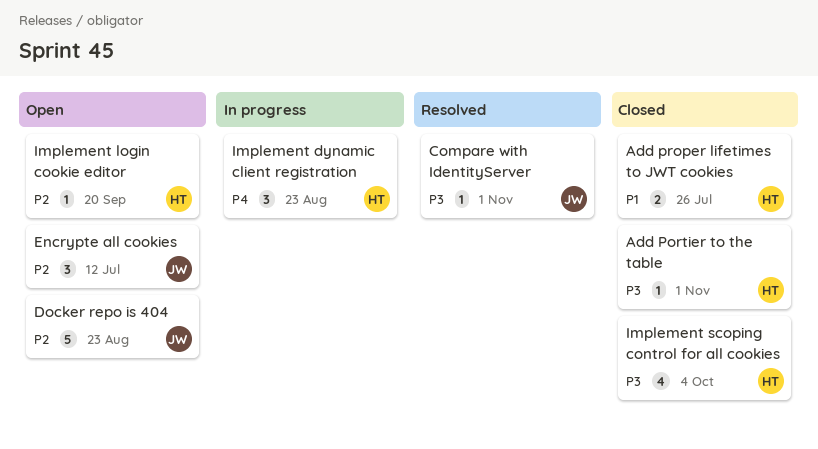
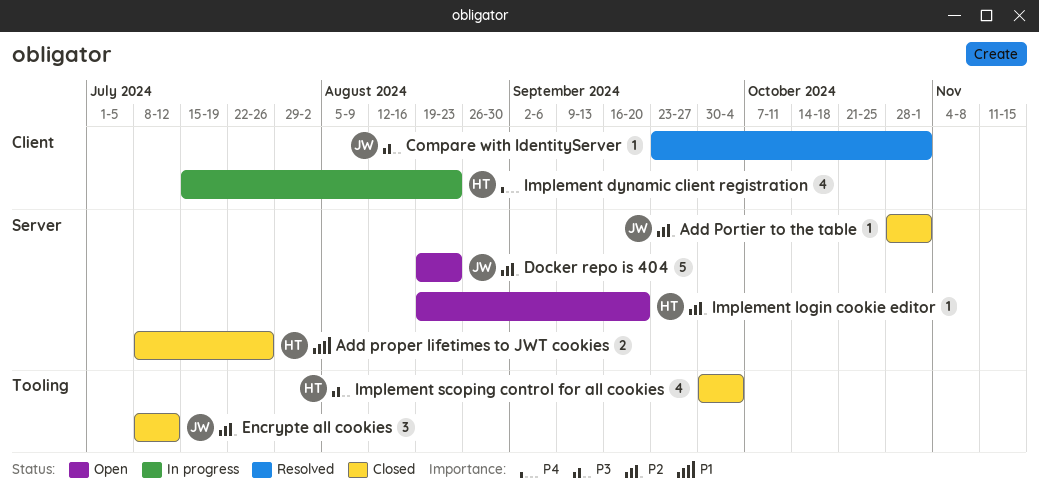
Add Portier to the table, owner: HT -> JW
Add Portier to the table, priority: P3 -> P2
Encrypte all cookies, status: Open -> Closed
Implement dynamic client registration, estimate: 3 -> 4

